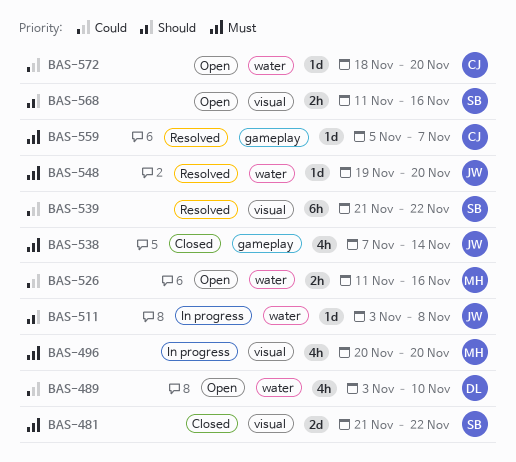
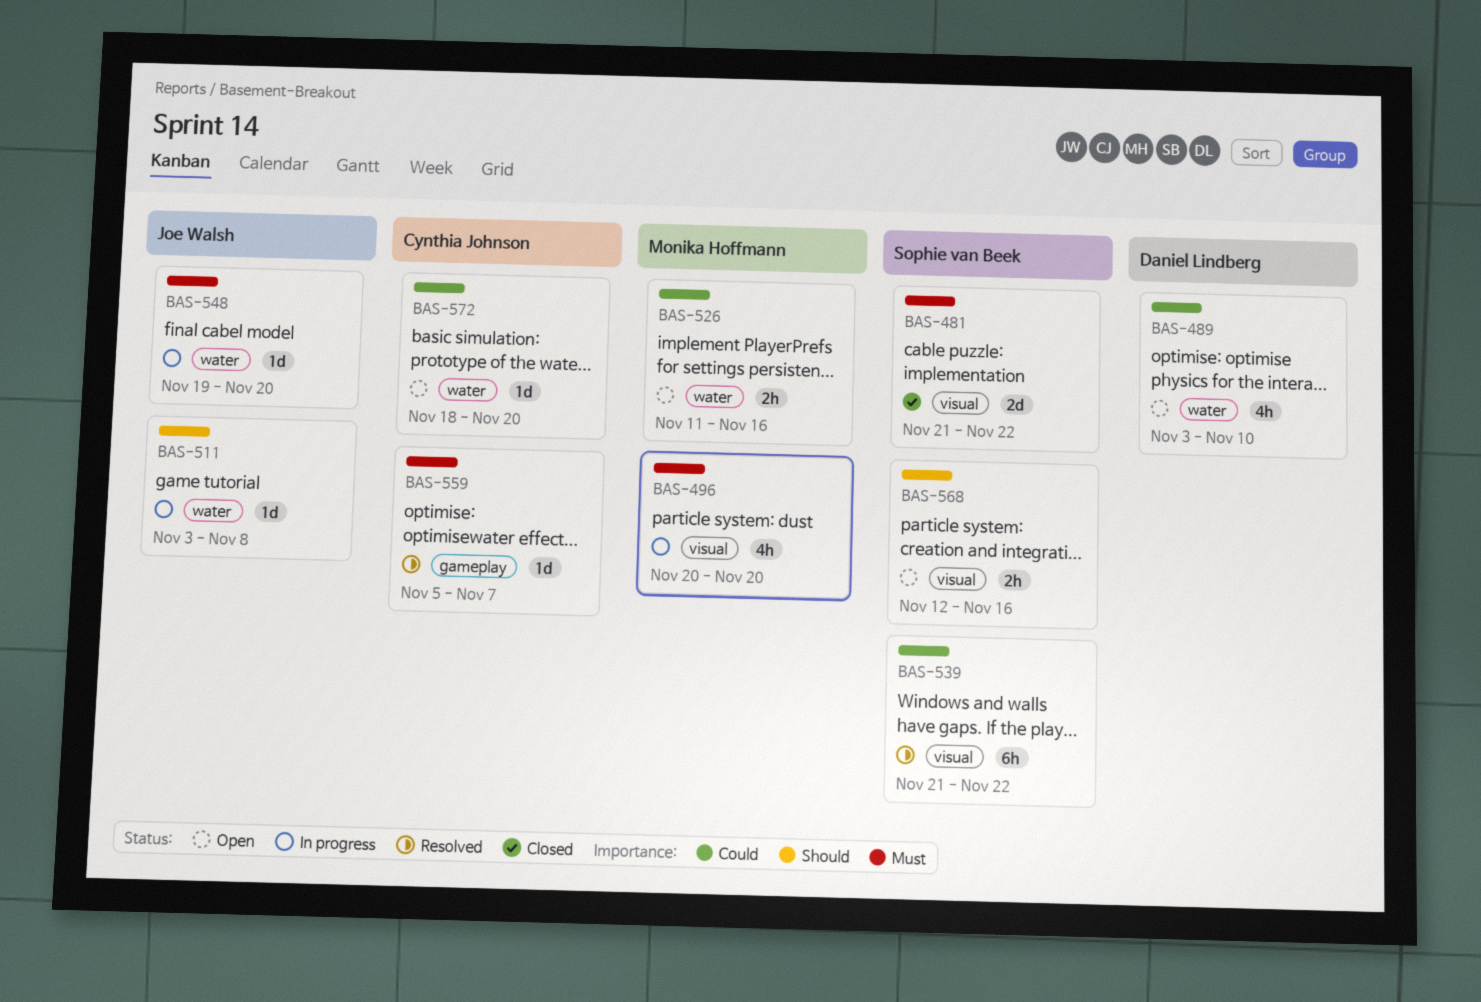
BAS-538: present -> none
BAS-548, status: Resolved -> In progress
BAS-568, start: Nov 11 -> Nov 12

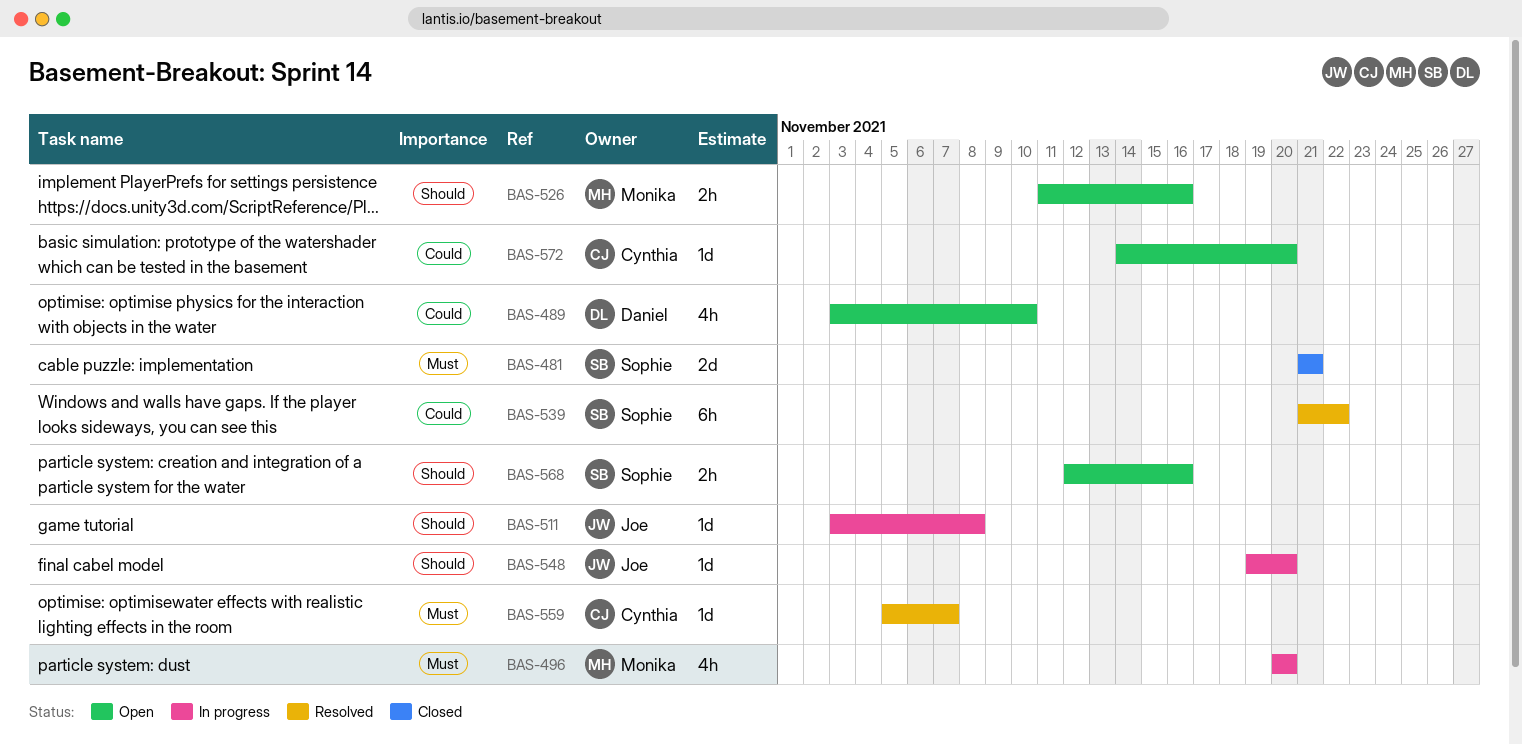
BAS-481, due: Nov 22 -> Nov 21
BAS-526, priority: Could -> Should
BAS-548, priority: Must -> Should
BAS-572, start: Nov 18 -> Nov 14

